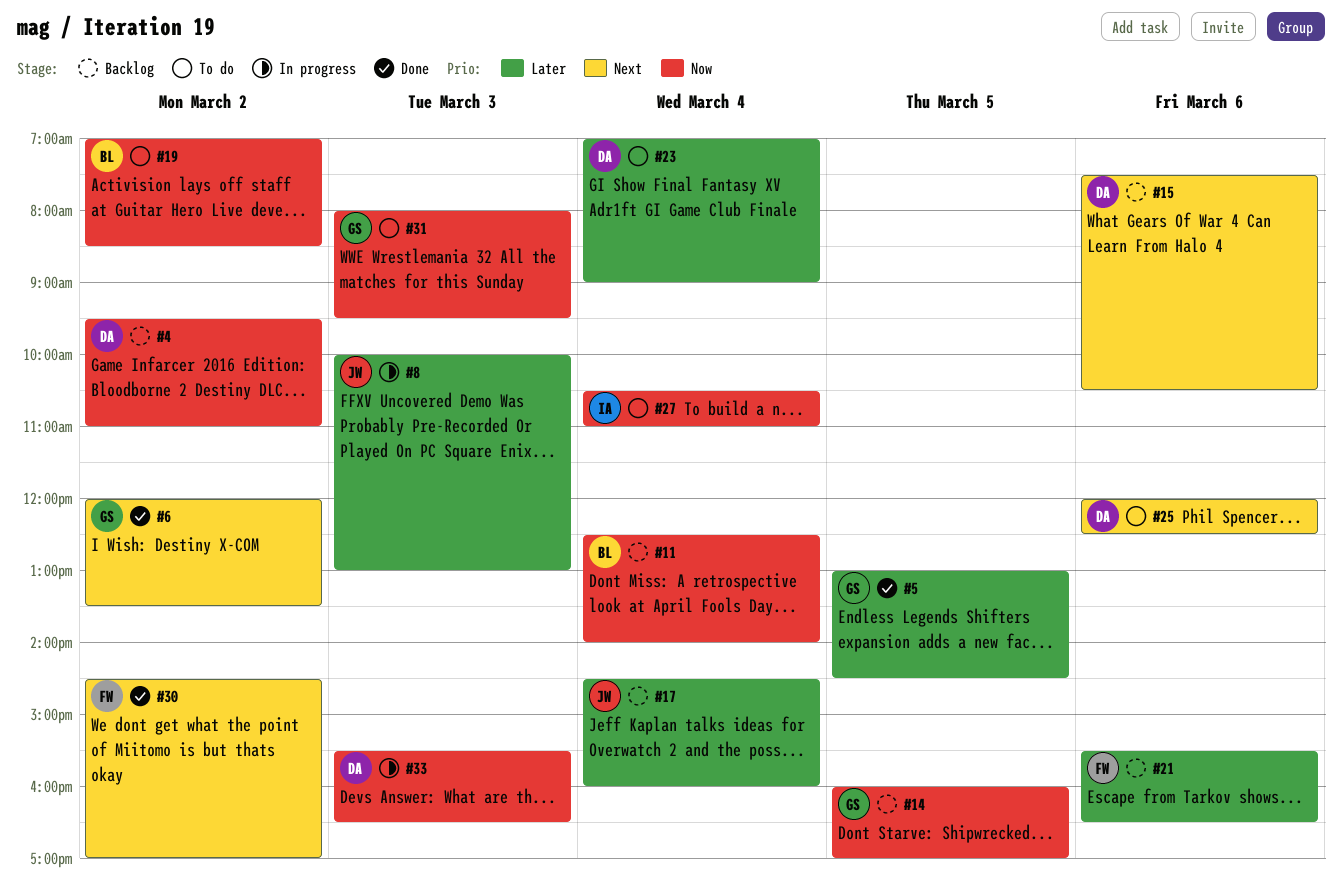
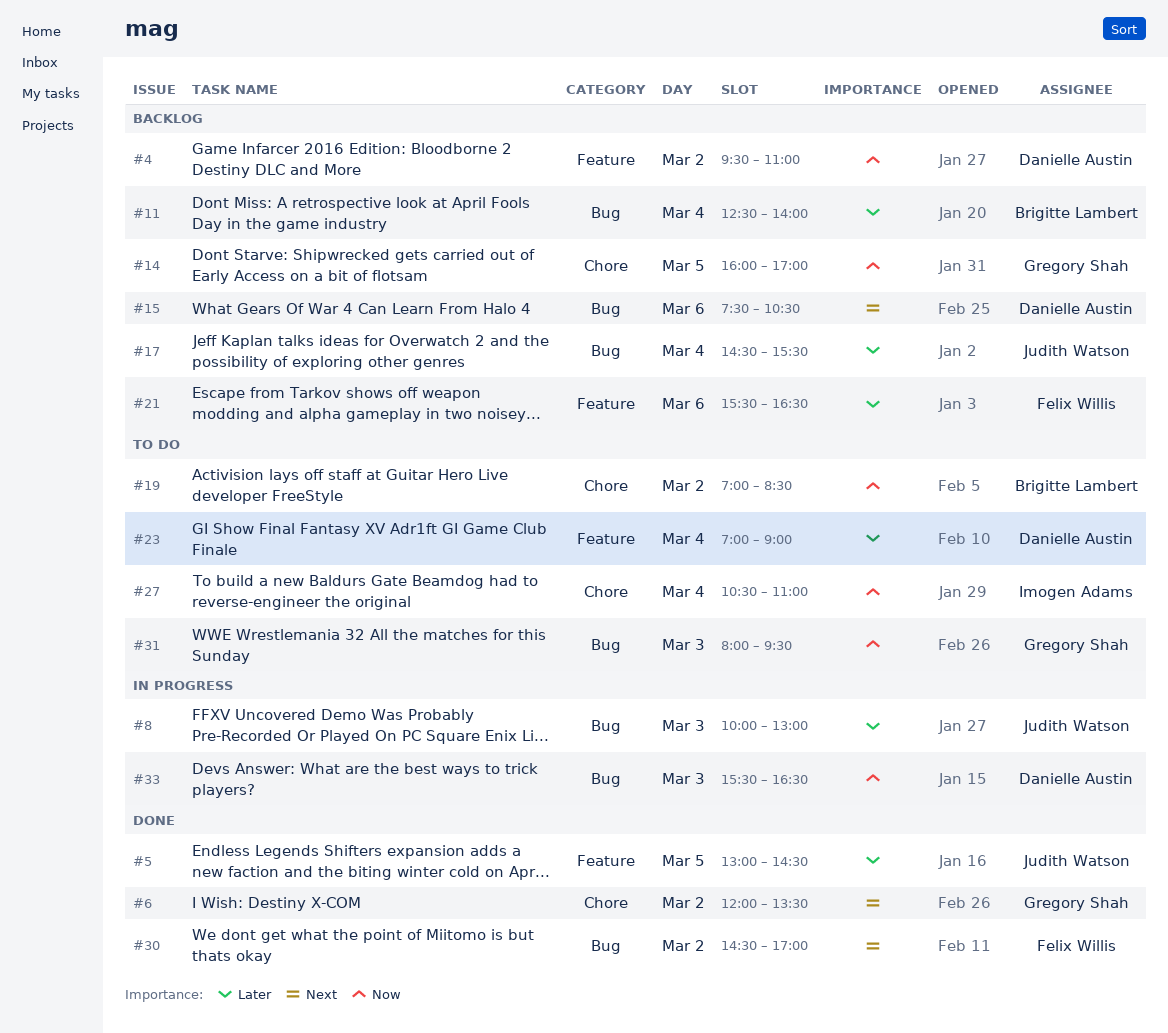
#5, owner: Gregory Shah -> Judith Watson
#11, priority: Now -> Later
#17, ends: 16:00 -> 15:30
#25: present -> none

